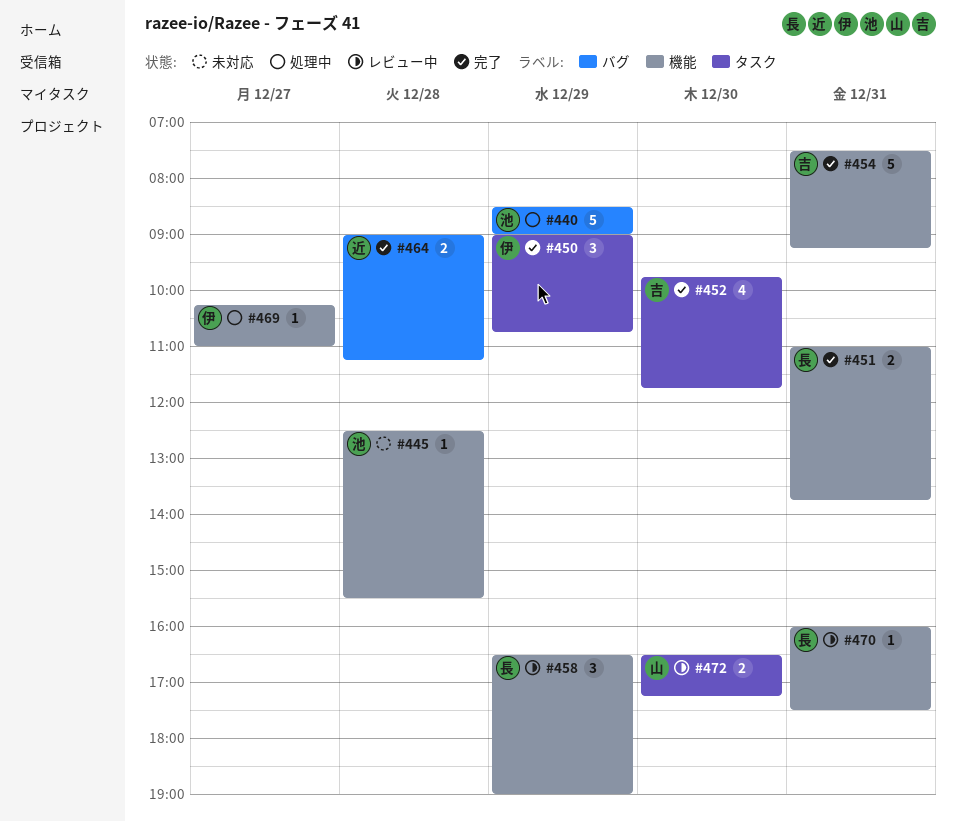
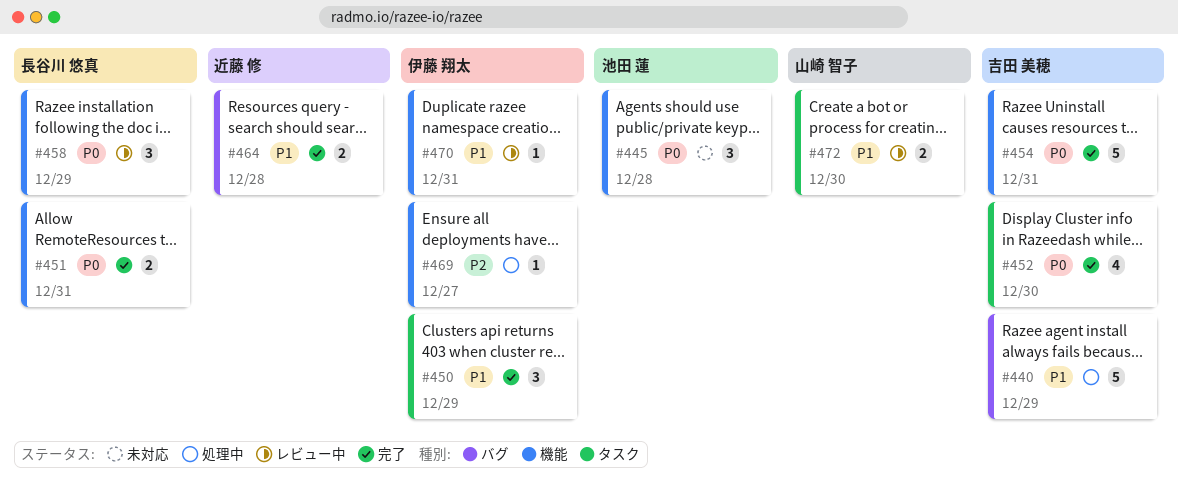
#440, owner: 池田 蓮 -> 吉田 美穂
#445, estimate: 1 -> 3
#470, owner: 長谷川 悠真 -> 伊藤 翔太

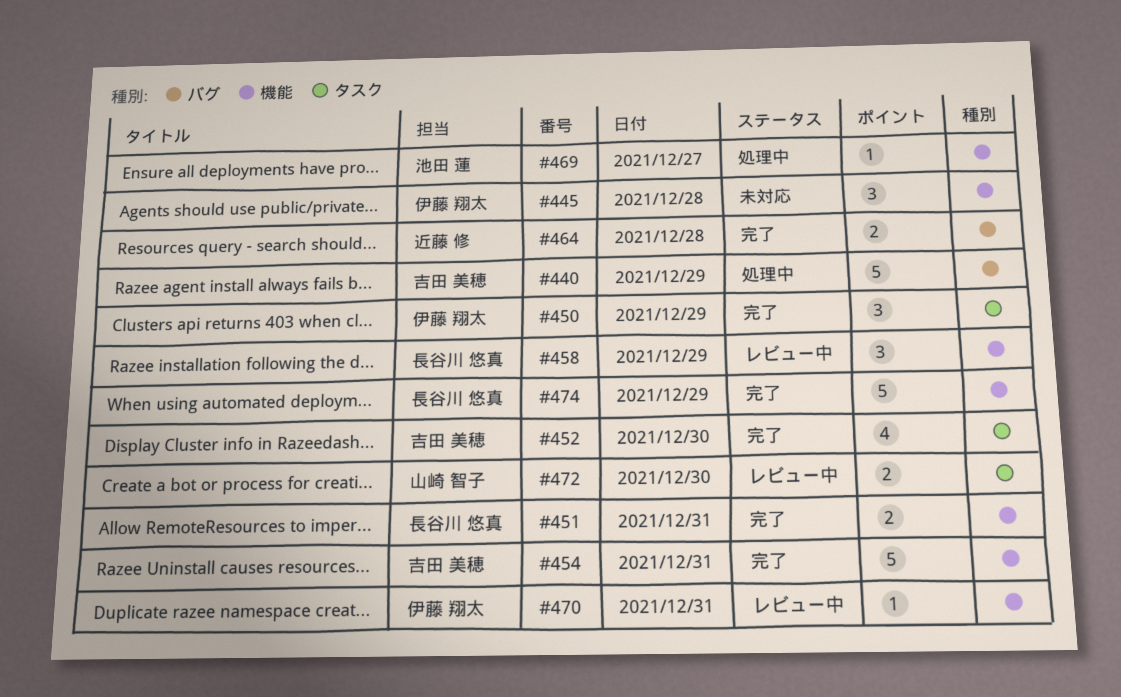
#445, owner: 池田 蓮 -> 伊藤 翔太
#469, owner: 伊藤 翔太 -> 池田 蓮
#474: none -> present

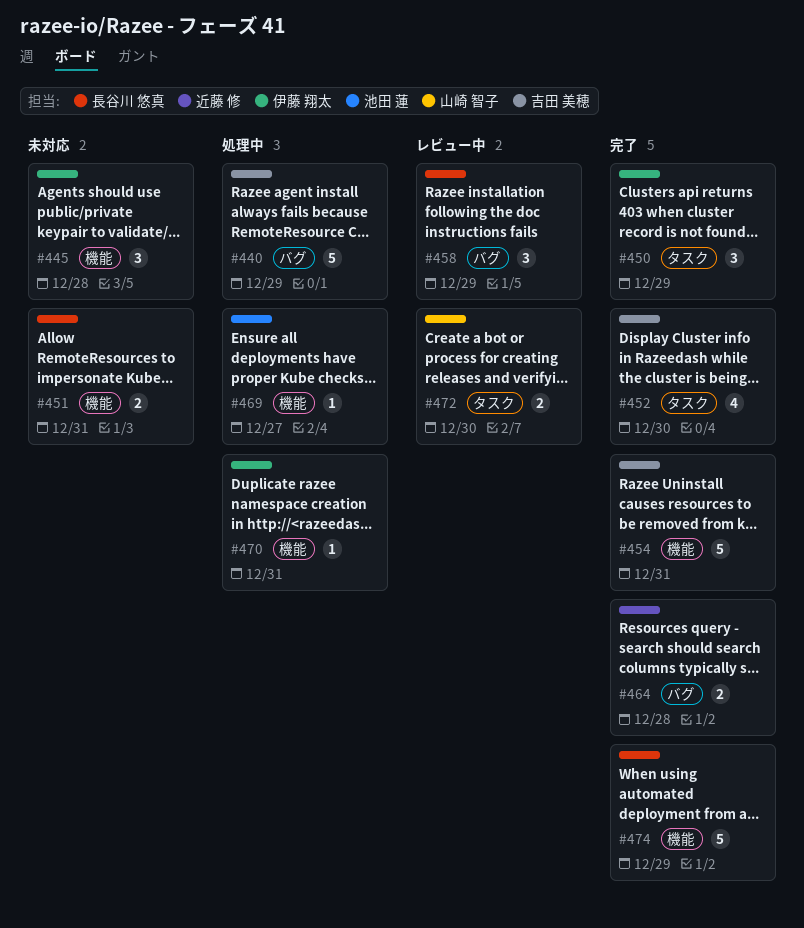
#451, status: 完了 -> 未対応
#458, label: 機能 -> バグ
#470, status: レビュー中 -> 処理中

